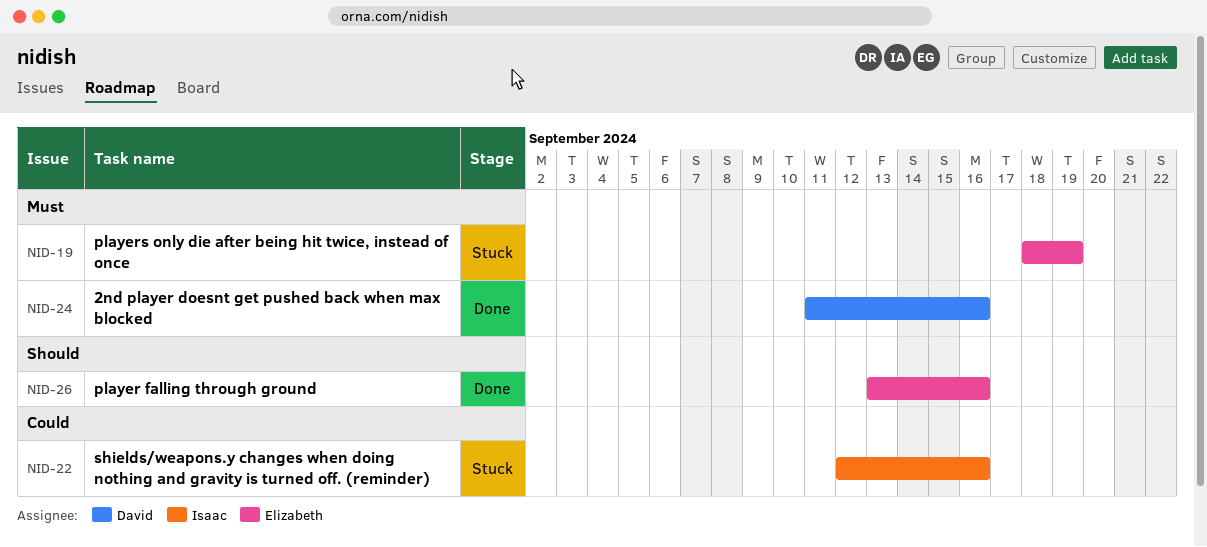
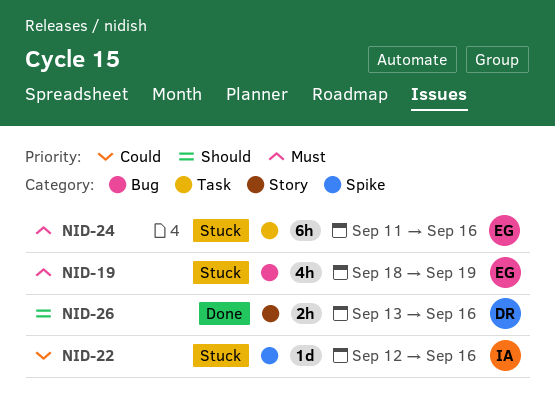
NID-24, status: Done -> Stuck
NID-24, owner: David -> Elizabeth
NID-26, owner: Elizabeth -> David

